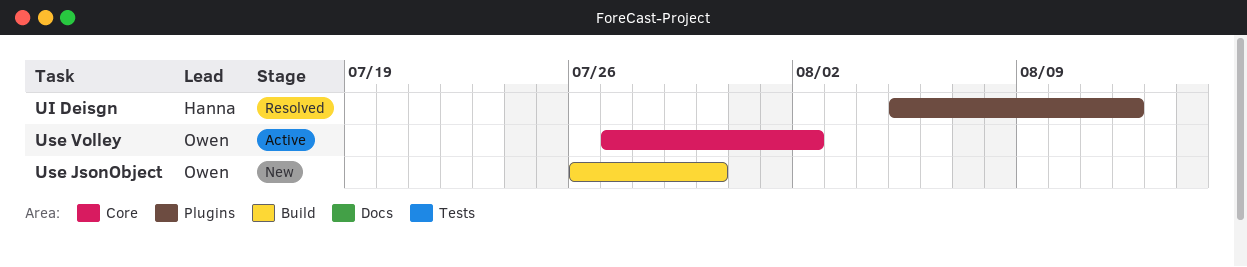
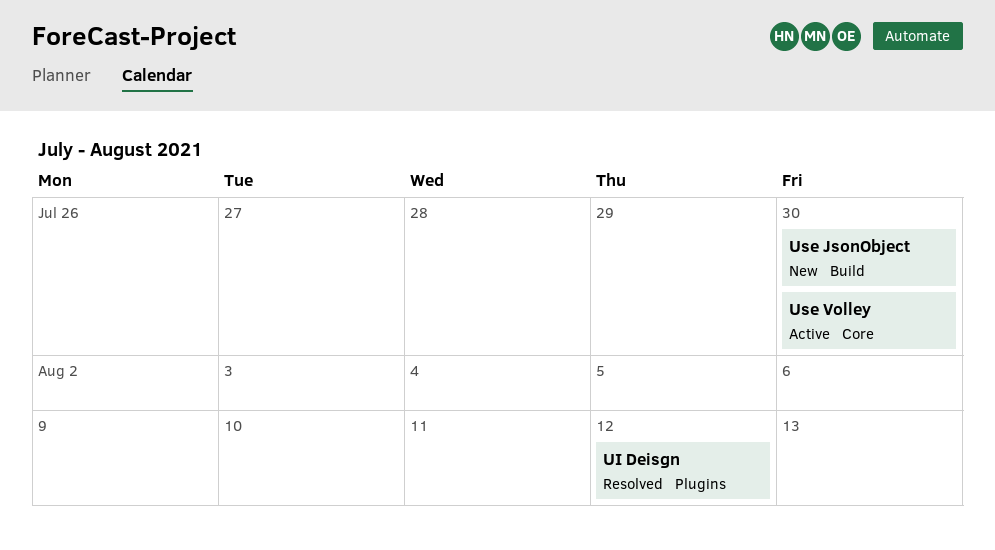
Use Volley, due: Aug 2 -> Jul 30

